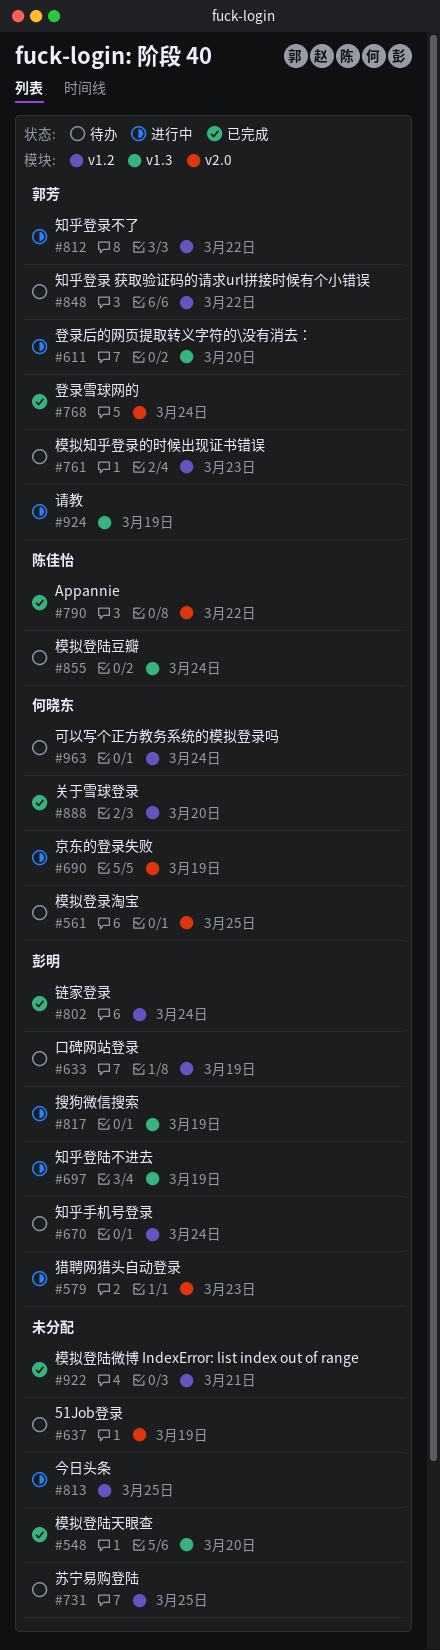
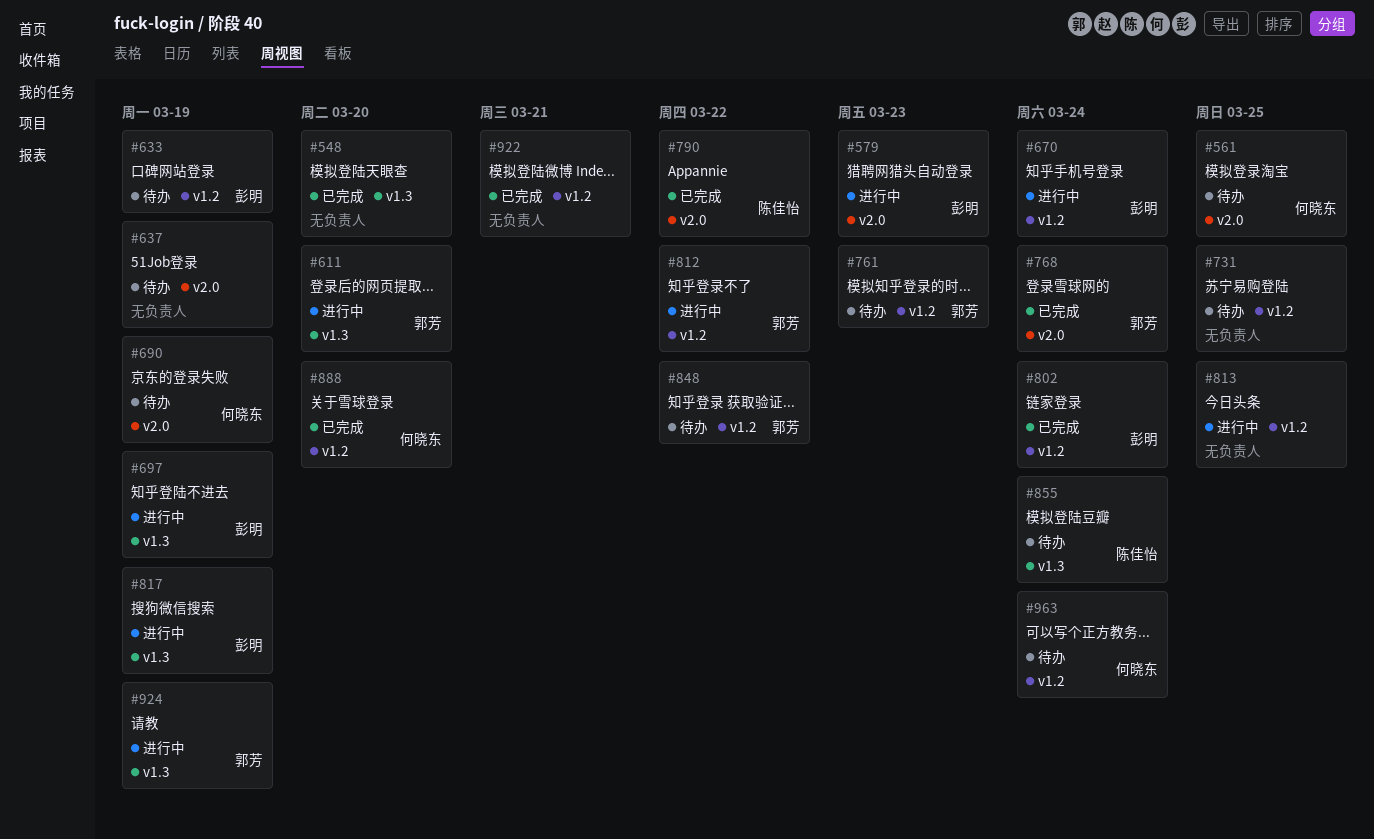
#670, status: 待办 -> 进行中
#690, status: 进行中 -> 待办

